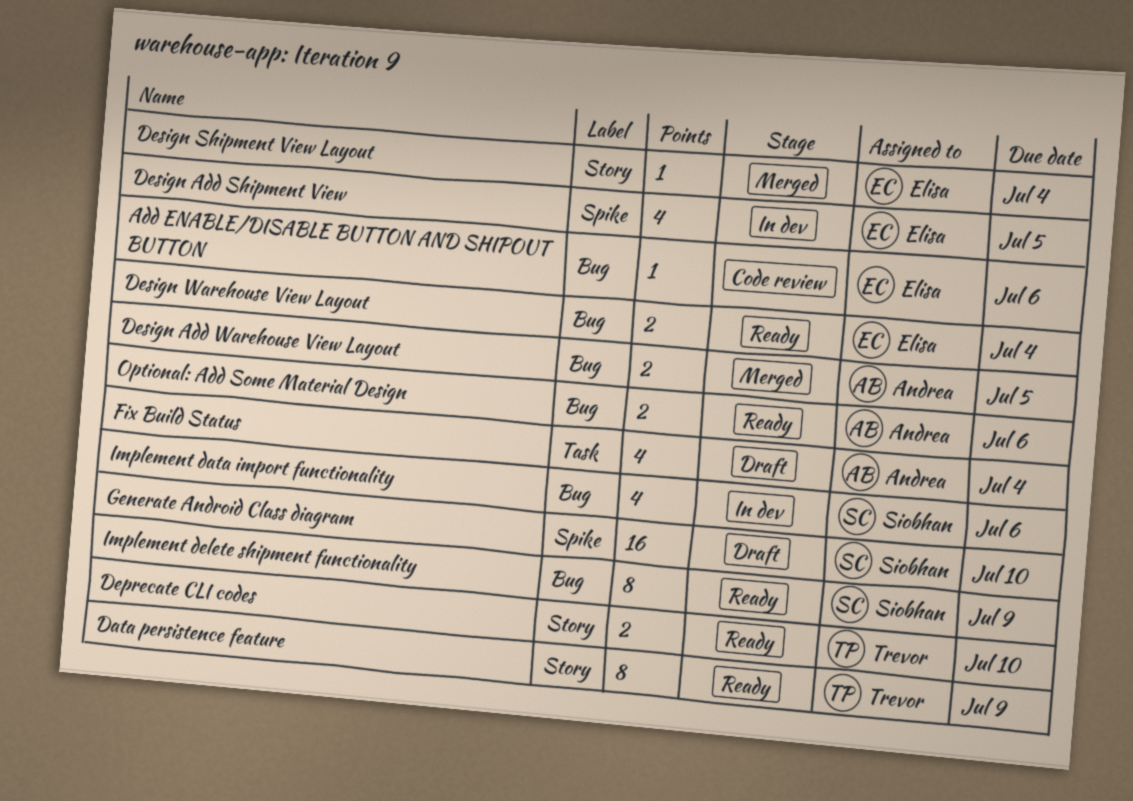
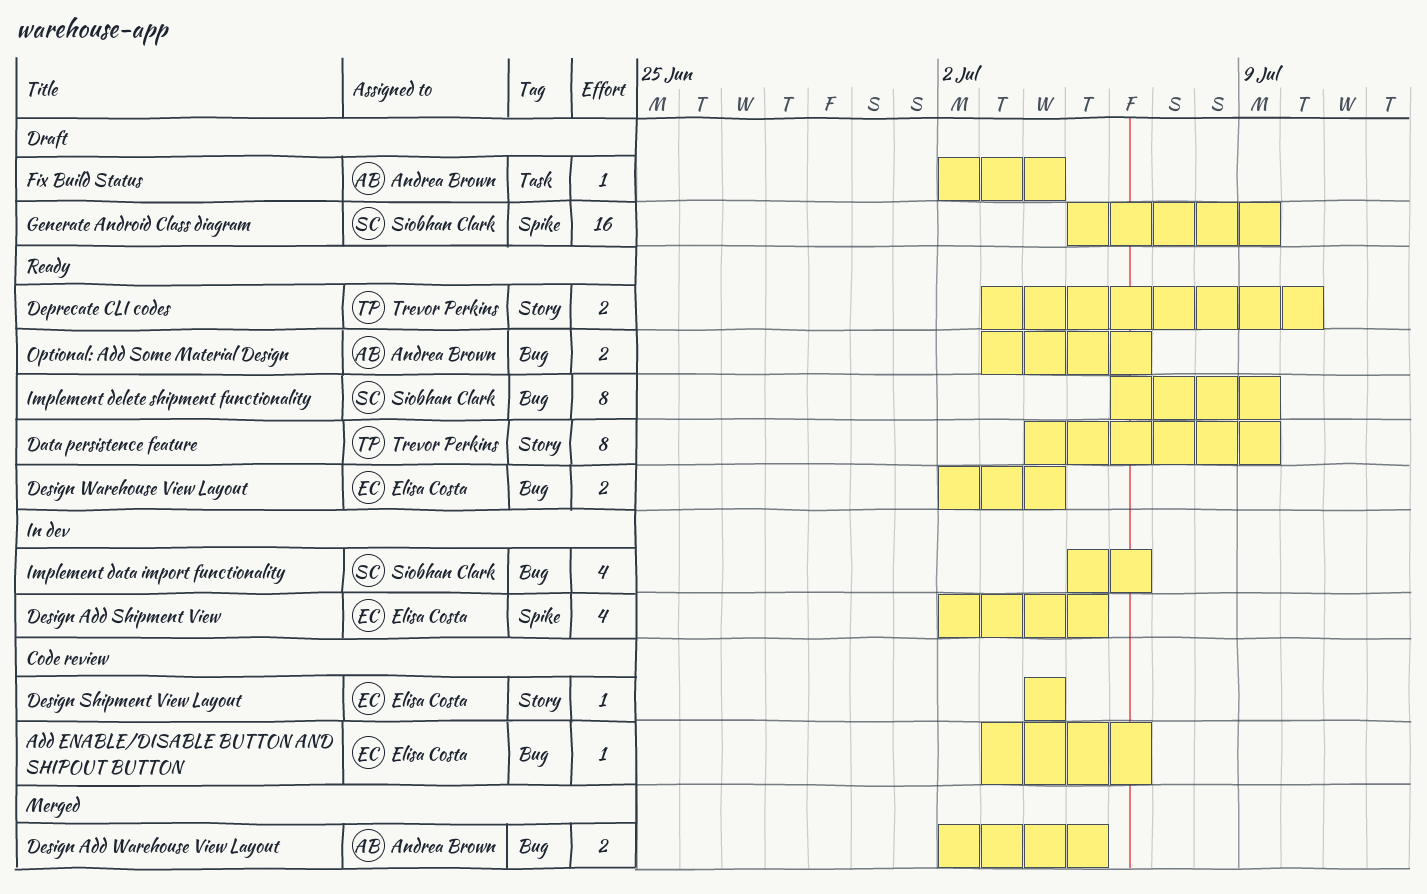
Design Shipment View Layout, status: Merged -> Code review
Fix Build Status, estimate: 4 -> 1
Generate Android Class diagram, due: Jul 10 -> Jul 9

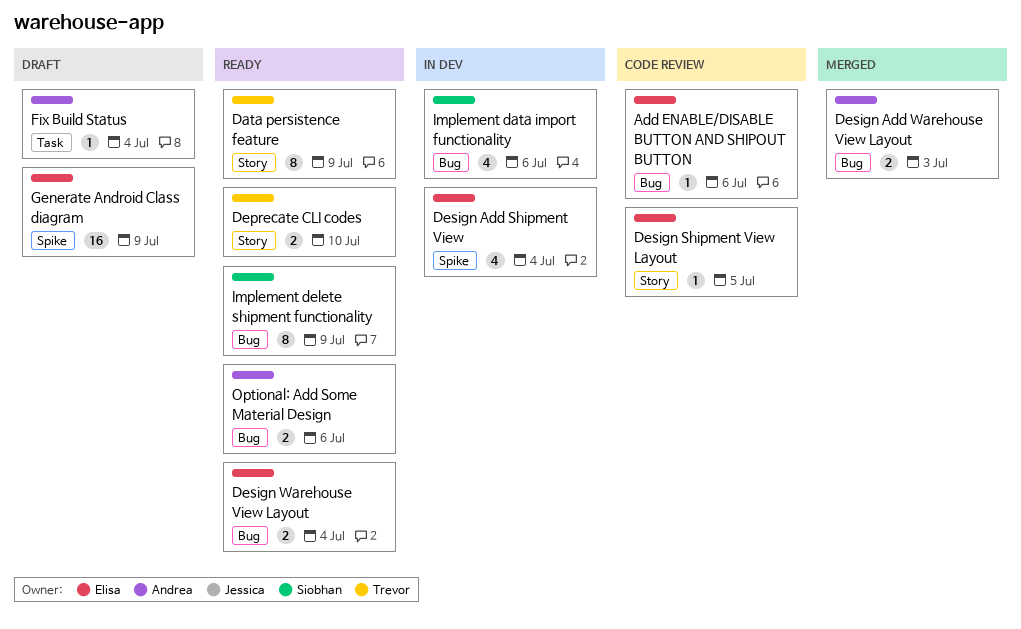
Design Add Shipment View, due: Jul 5 -> Jul 4
Design Add Warehouse View Layout, due: Jul 5 -> Jul 3
Design Shipment View Layout, due: Jul 4 -> Jul 5
Generate Android Class diagram, owner: Siobhan Clark -> Elisa Costa

